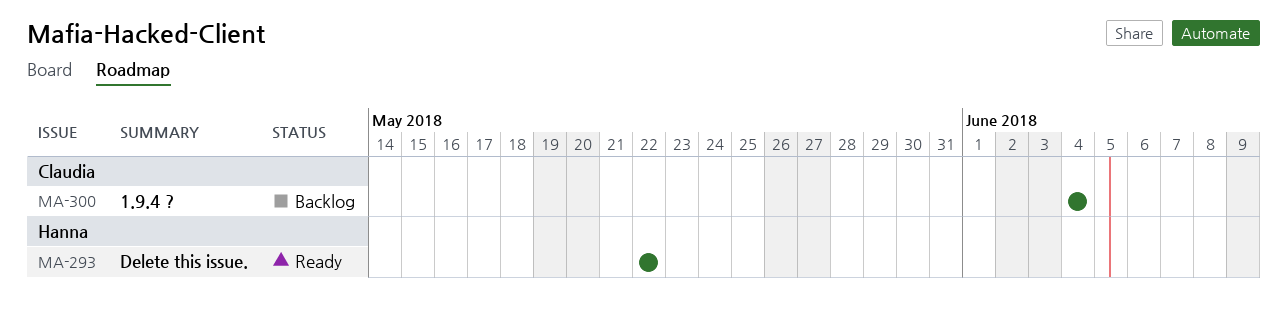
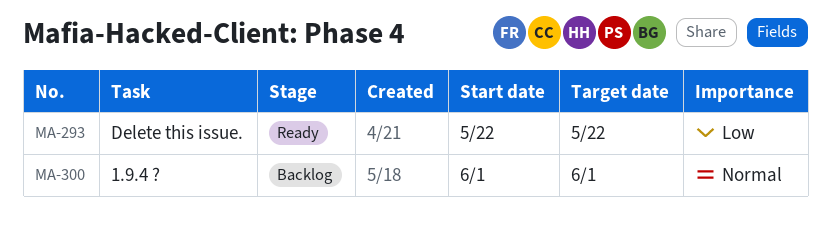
MA-300, start: Jun 4 -> Jun 1
MA-300, due: Jun 4 -> Jun 1

